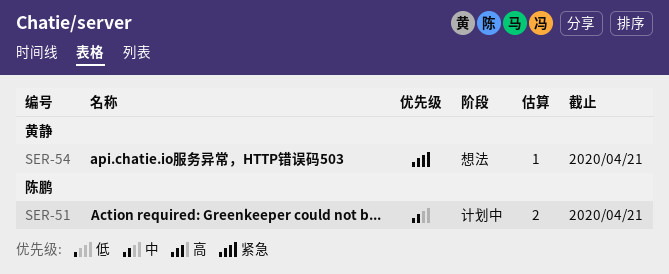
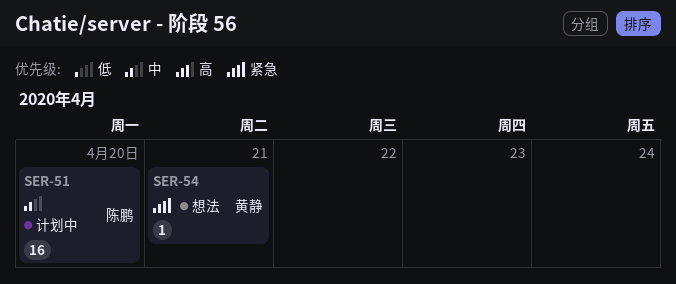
SER-51, estimate: 2 -> 16
SER-51, due: Apr 21 -> Apr 20

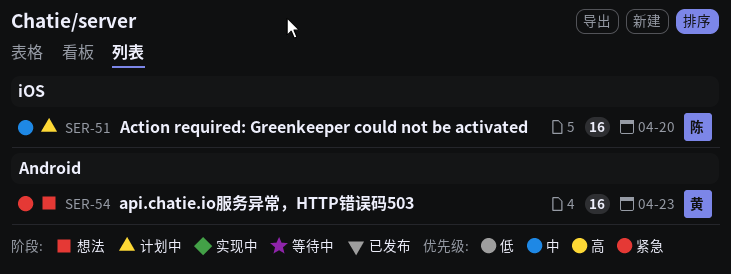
SER-54, estimate: 1 -> 16
SER-54, due: Apr 21 -> Apr 23

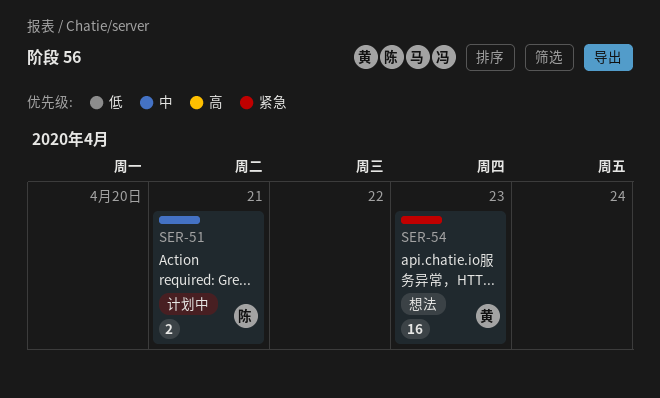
SER-51, estimate: 16 -> 2
SER-51, due: Apr 20 -> Apr 21

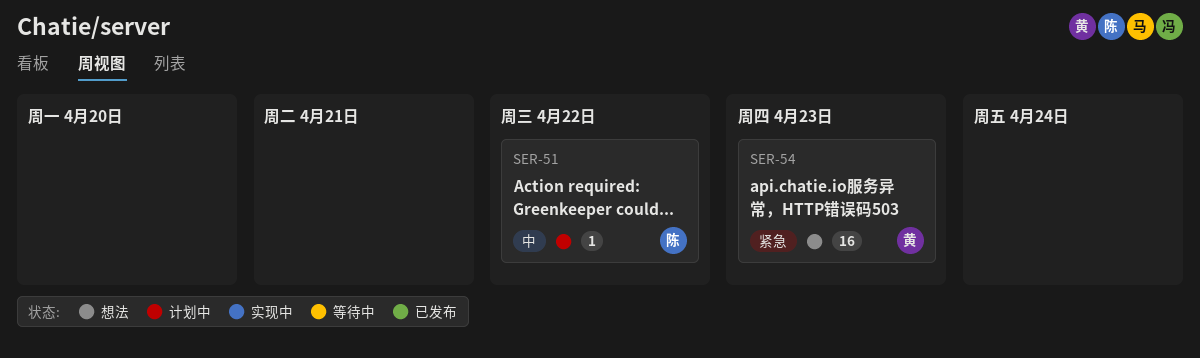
SER-51, estimate: 2 -> 1
SER-51, due: Apr 21 -> Apr 22

